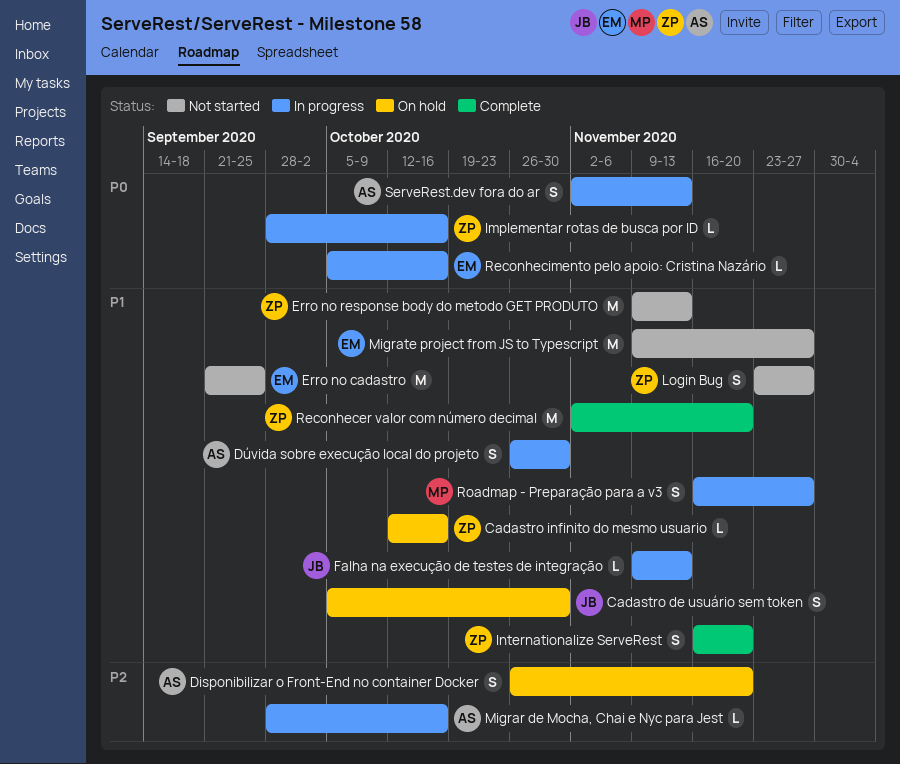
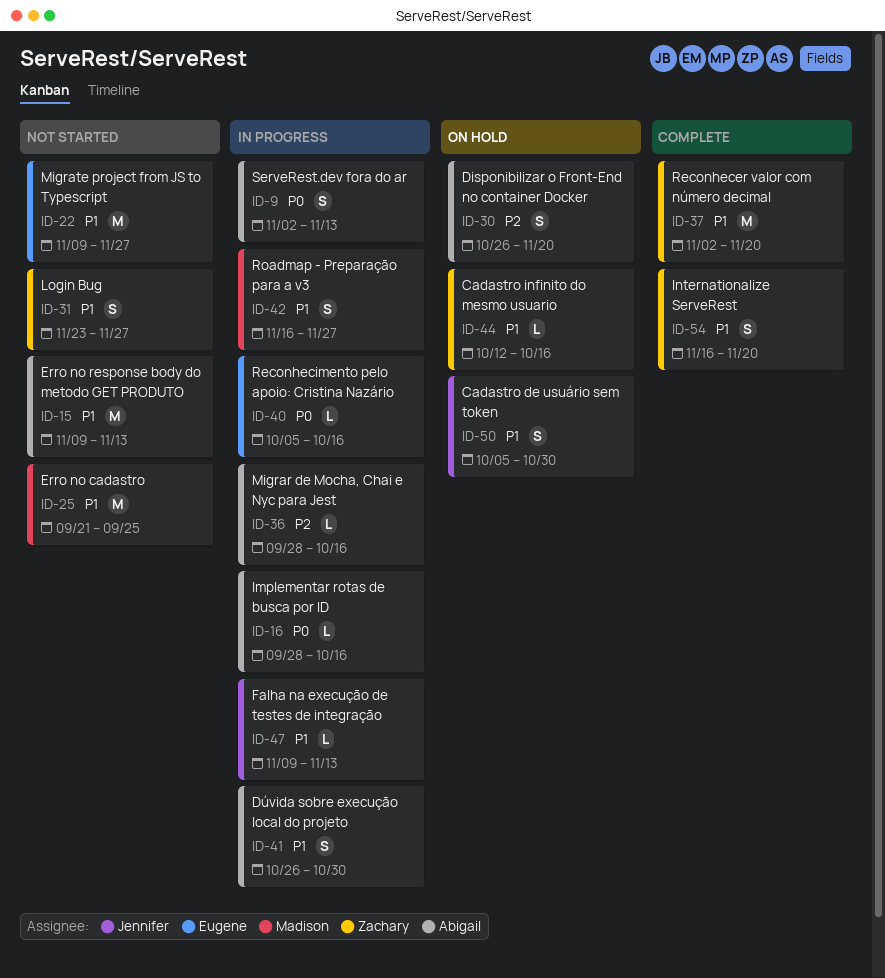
Erro no cadastro, owner: Eugene -> Madison
Erro no response body do metodo GET PRODUTO, owner: Zachary -> Abigail
Implementar rotas de busca por ID, owner: Zachary -> Abigail

